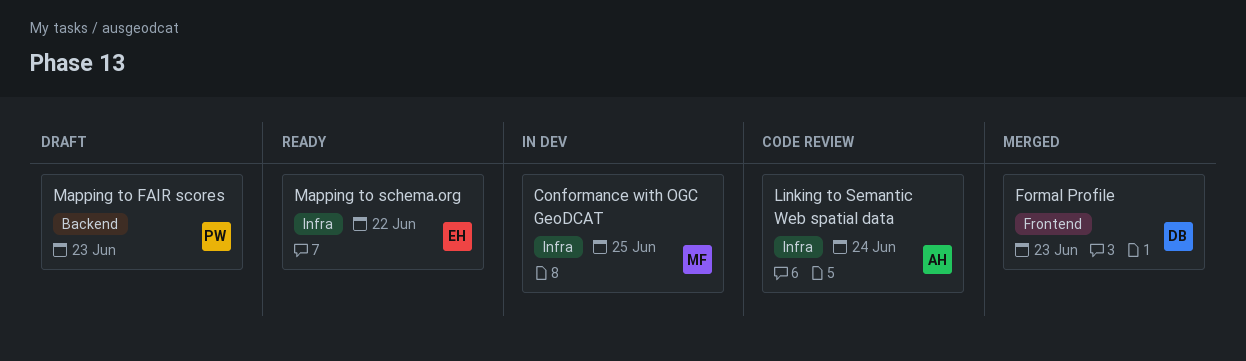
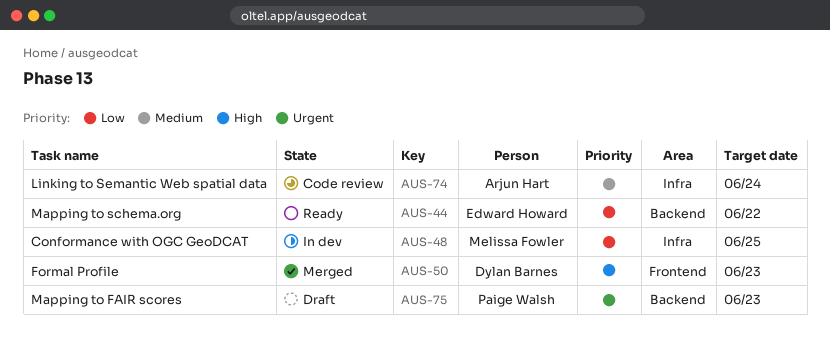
Mapping to schema.org, label: Infra -> Backend

